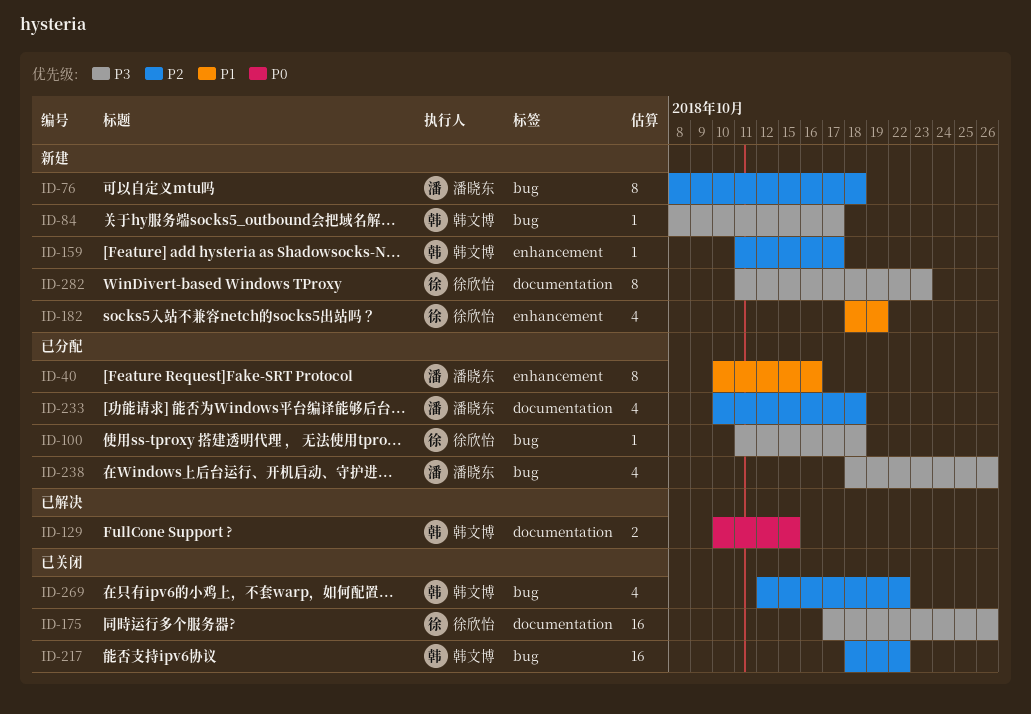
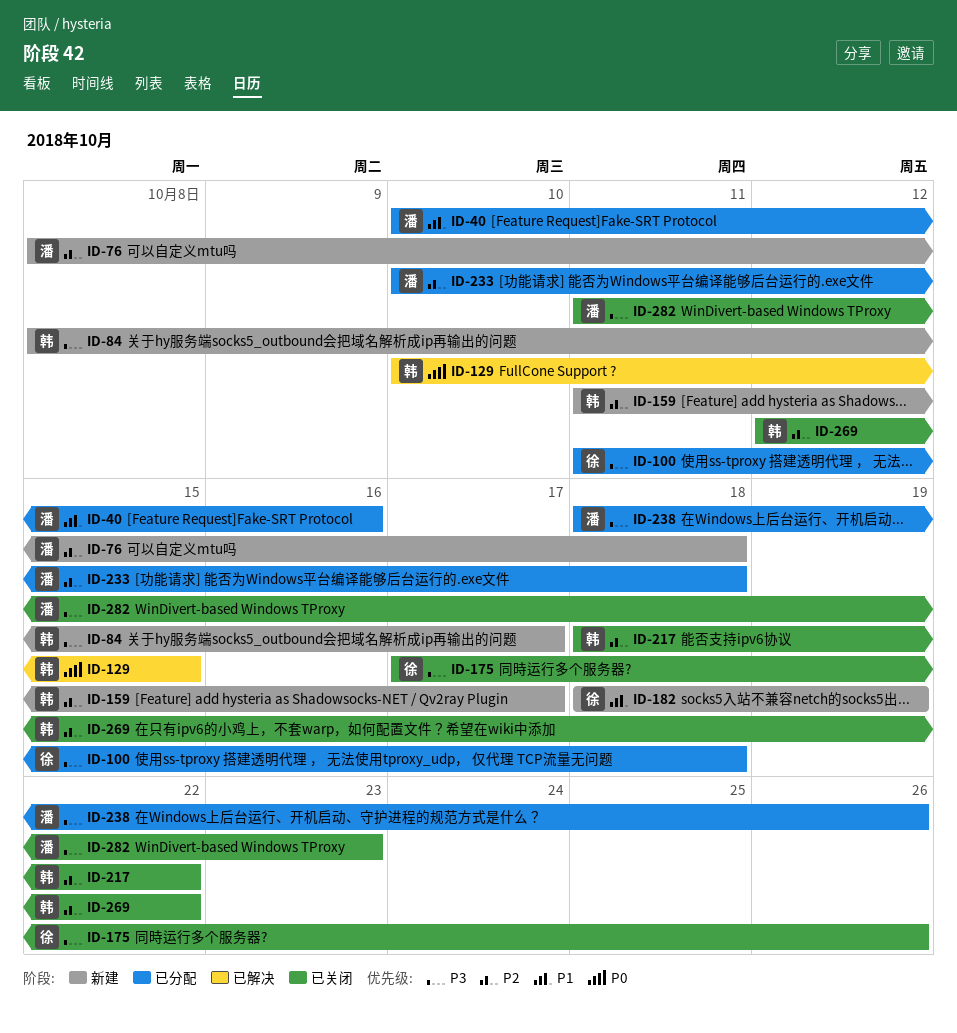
ID-282, status: 新建 -> 已关闭
ID-282, owner: 徐欣怡 -> 潘晓东

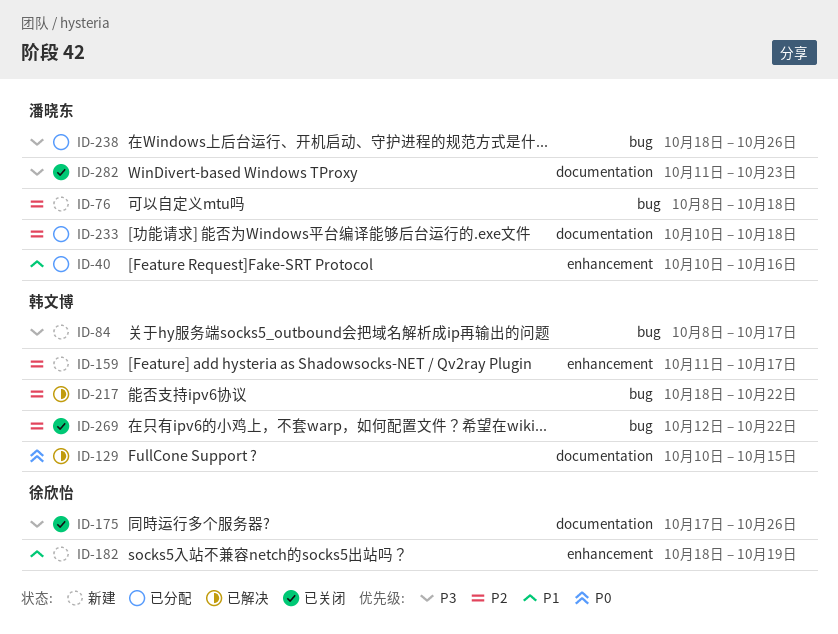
ID-100: present -> none
ID-217, status: 已关闭 -> 已解决

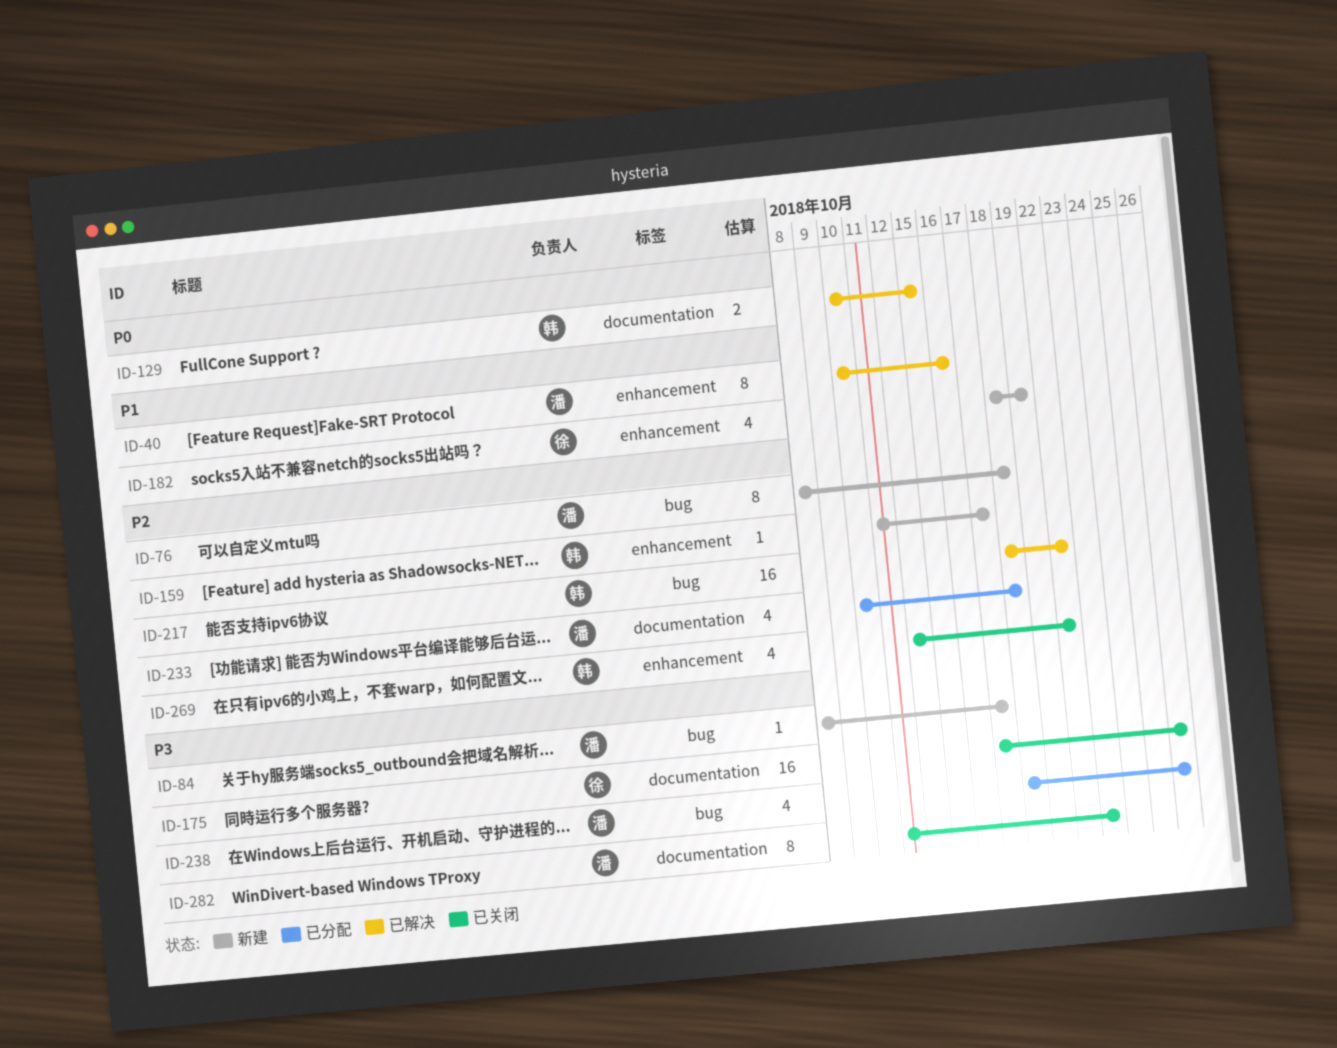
ID-40, status: 已分配 -> 已解决
ID-84, owner: 韩文博 -> 潘晓东
ID-269, label: bug -> enhancement

